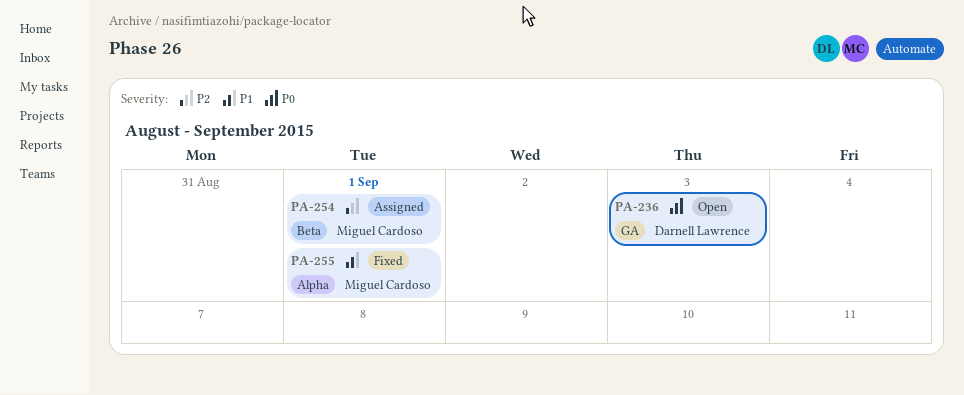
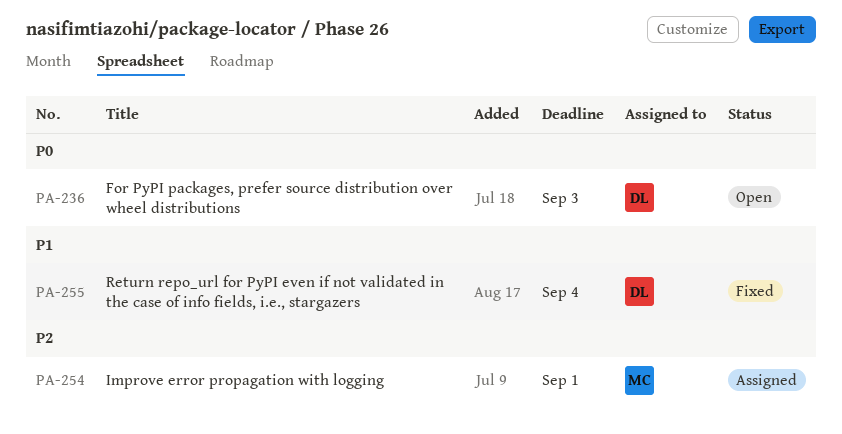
PA-255, owner: Miguel Cardoso -> Darnell Lawrence
PA-255, due: Sep 1 -> Sep 4

